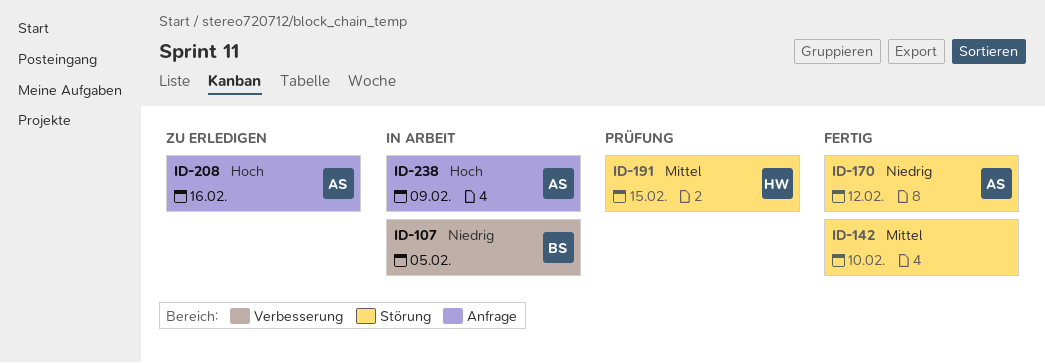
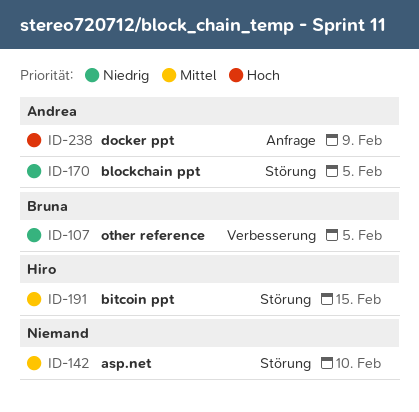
ID-170, due: Feb 12 -> Feb 5
ID-208: present -> none

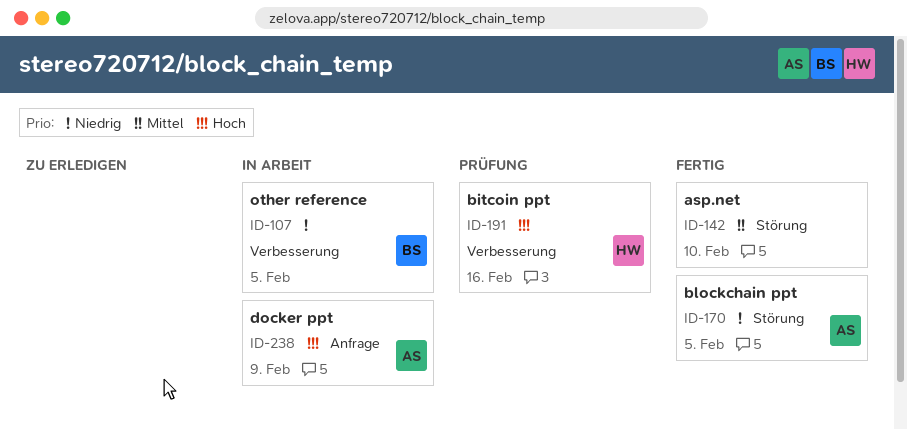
ID-191, priority: Mittel -> Hoch
ID-191, label: Störung -> Verbesserung
ID-191, due: Feb 15 -> Feb 16

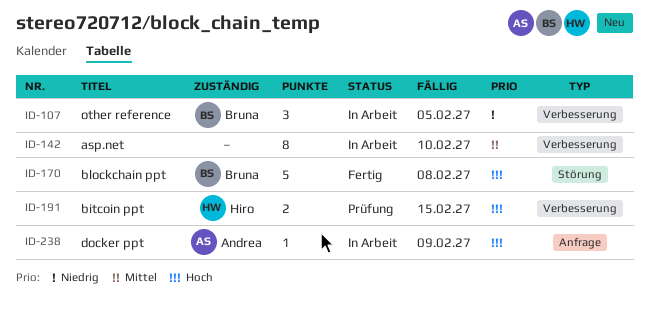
ID-142, status: Fertig -> In Arbeit
ID-142, label: Störung -> Verbesserung
ID-170, owner: Andrea -> Bruna
ID-170, priority: Niedrig -> Hoch
ID-170, due: Feb 5 -> Feb 8
ID-191, due: Feb 16 -> Feb 15

